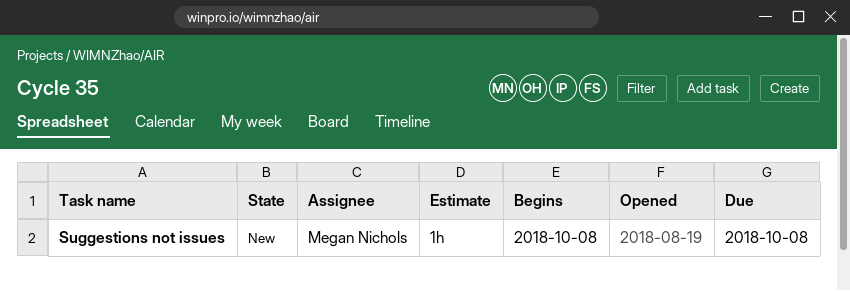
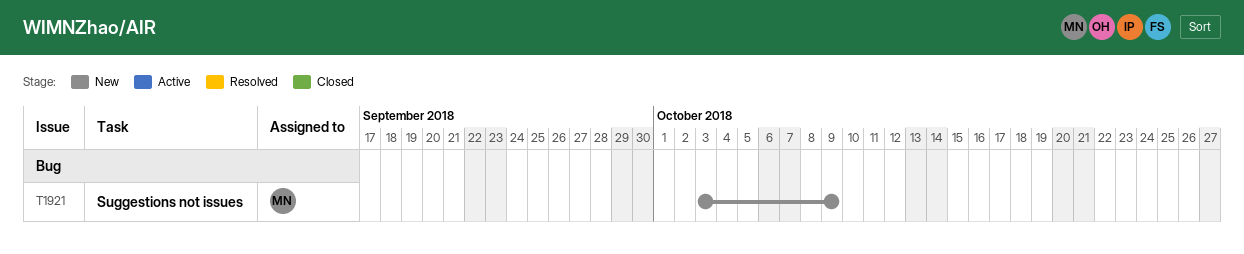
Suggestions not issues, start: Oct 8 -> Oct 3
Suggestions not issues, due: Oct 8 -> Oct 9

